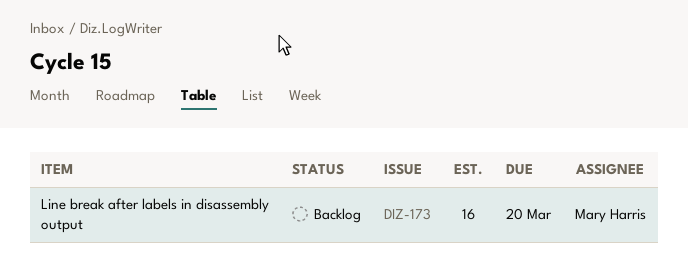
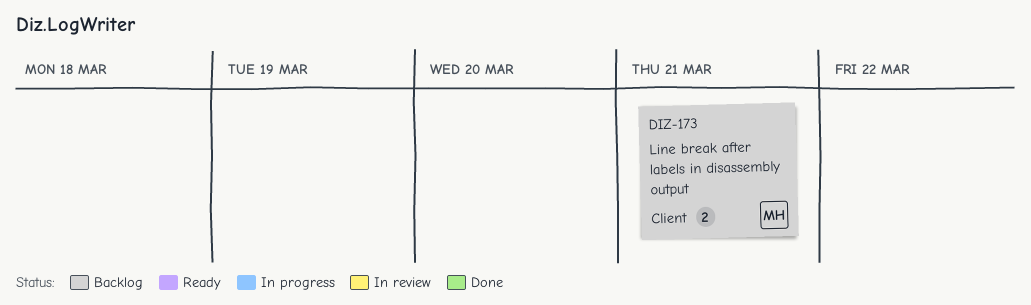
DIZ-173, estimate: 16 -> 2
DIZ-173, due: Mar 20 -> Mar 21

